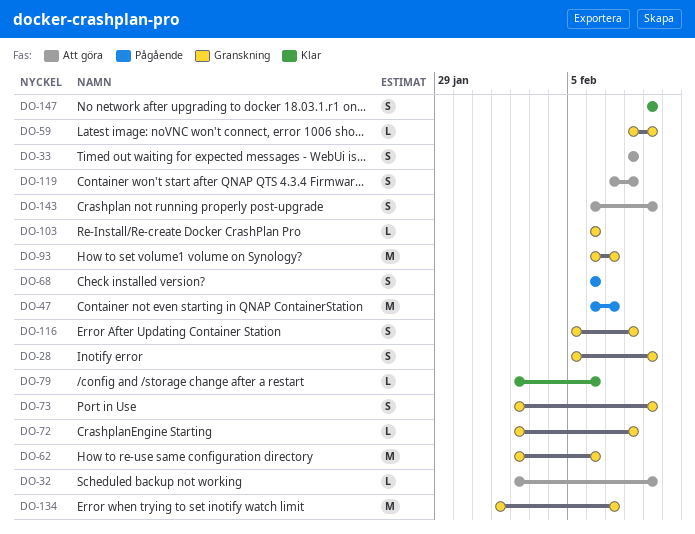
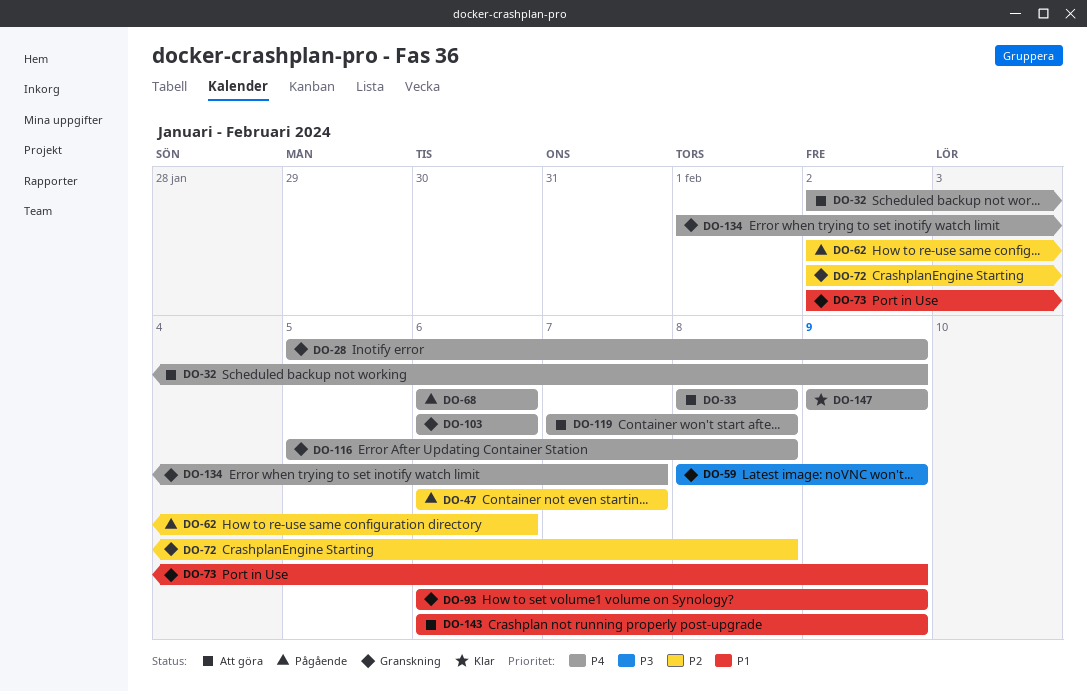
DO-62, status: Granskning -> Pågående
DO-79: present -> none
DO-93, due: Feb 7 -> Feb 9

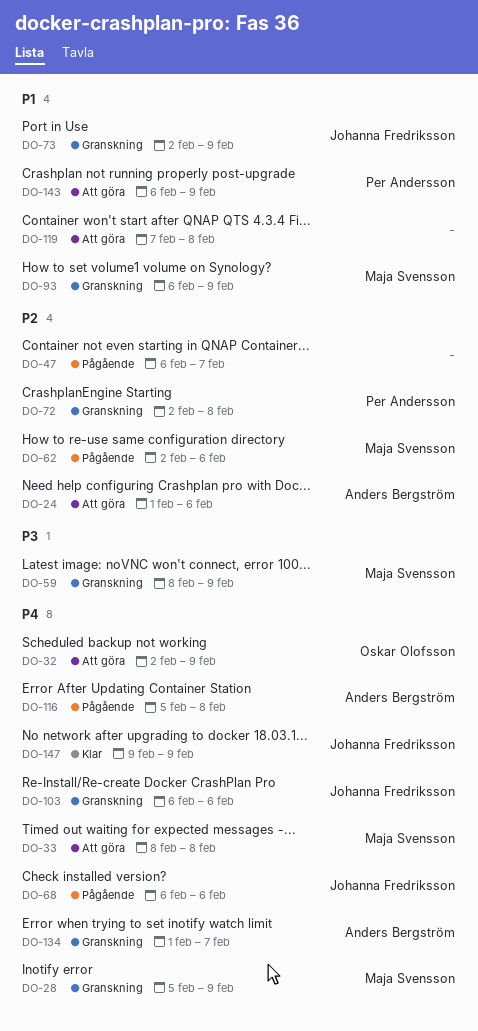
DO-24: none -> present
DO-116, status: Granskning -> Pågående
DO-119, priority: P4 -> P1

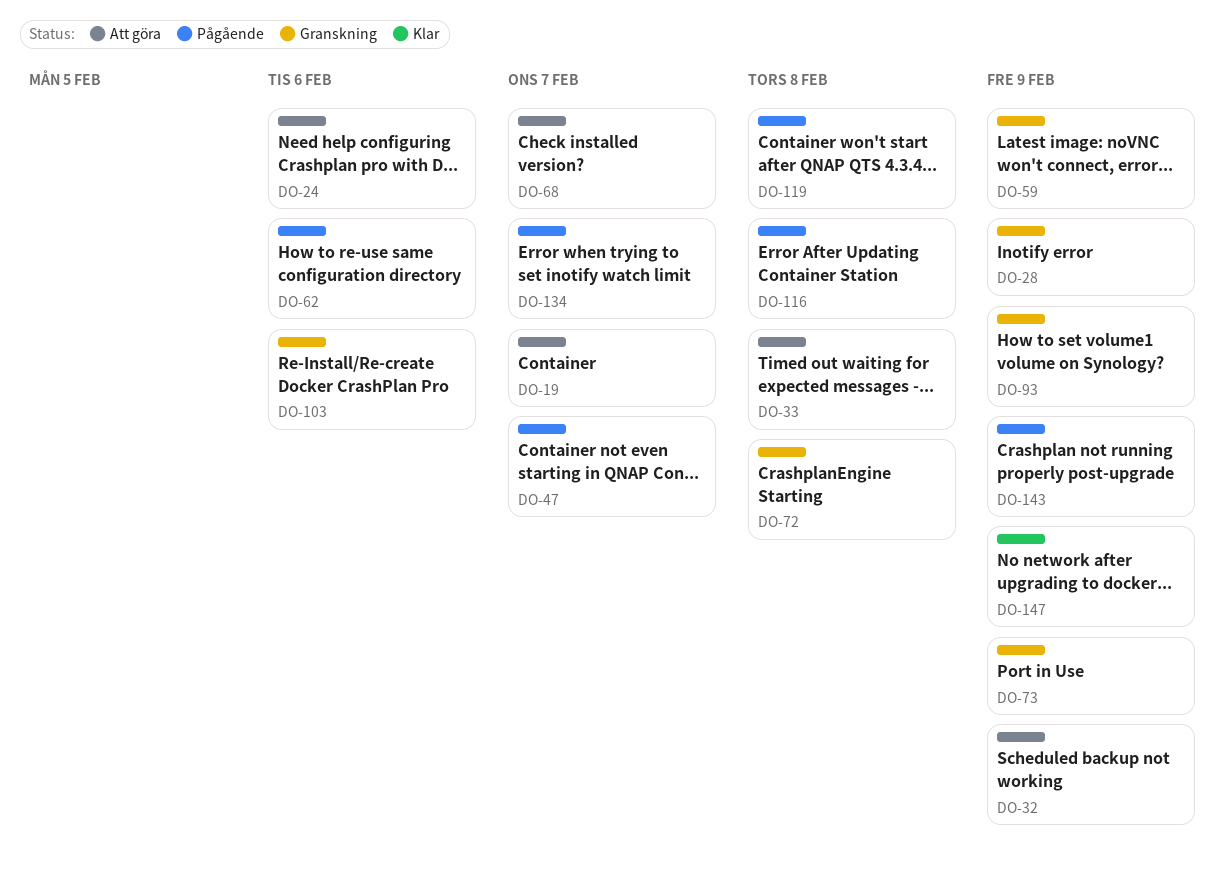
DO-19: none -> present
DO-68, status: Pågående -> Att göra
DO-68, due: Feb 6 -> Feb 7
DO-119, status: Att göra -> Pågående
DO-134, status: Granskning -> Pågående
DO-143, status: Att göra -> Pågående

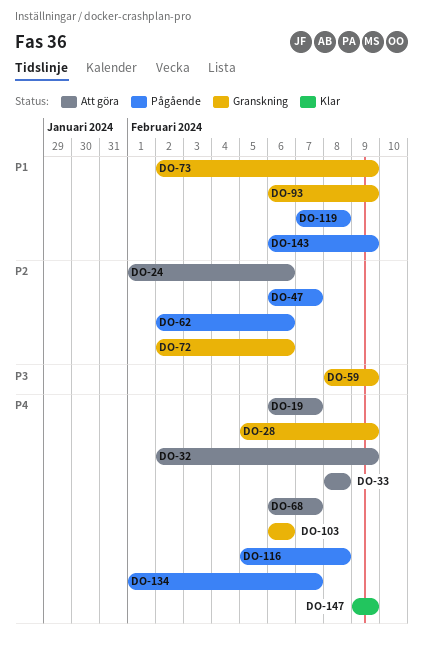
DO-72, due: Feb 8 -> Feb 6

